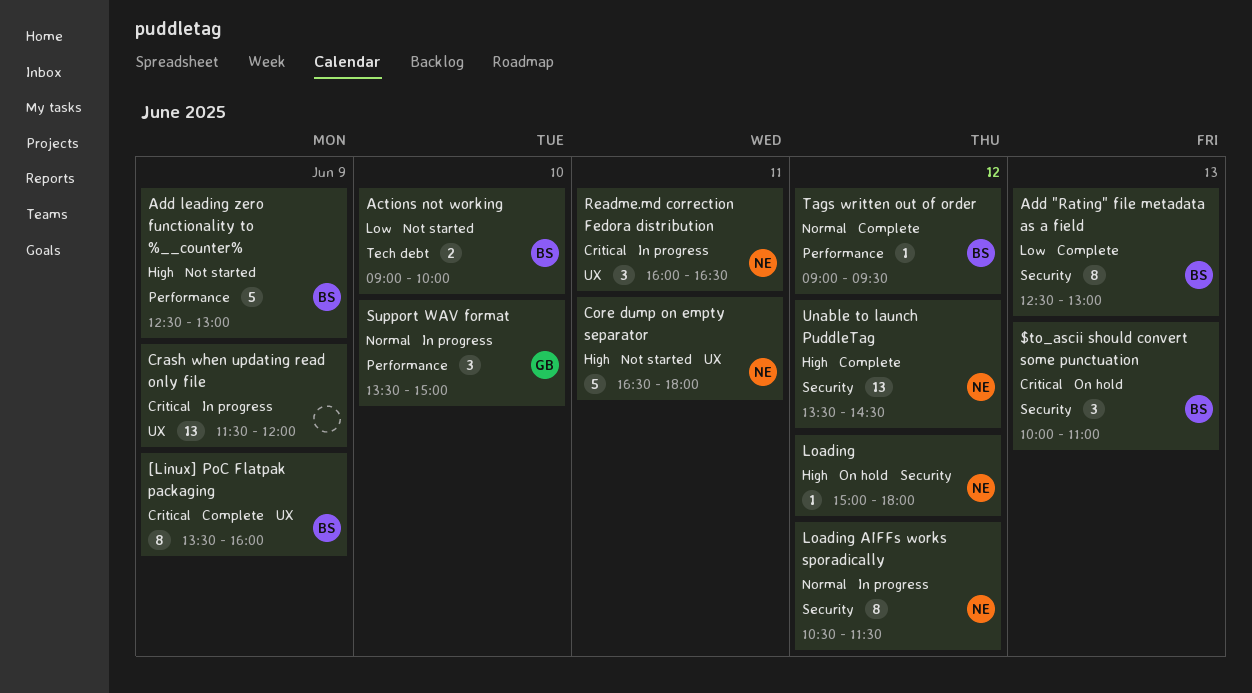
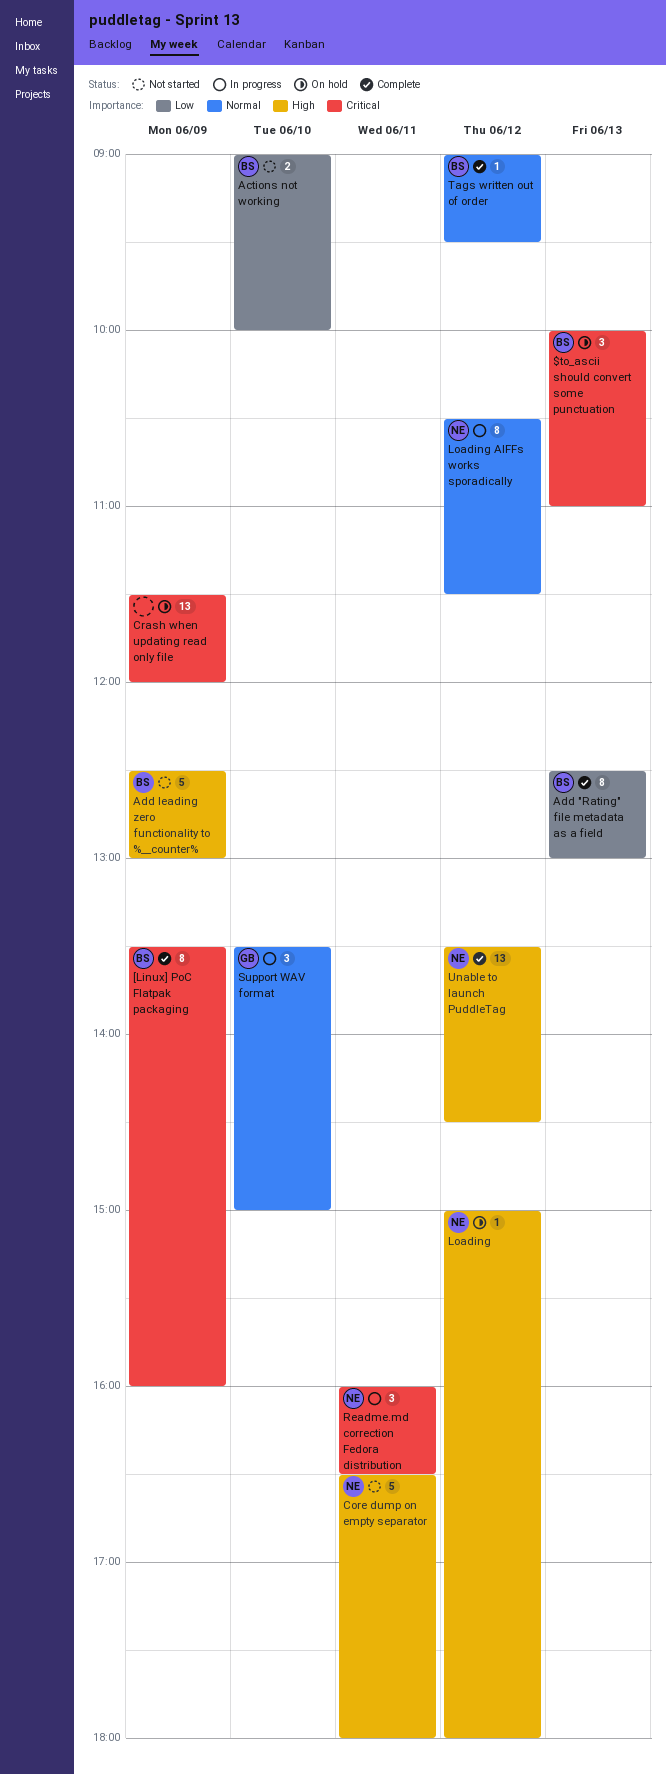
Crash when updating read only file, status: In progress -> On hold

